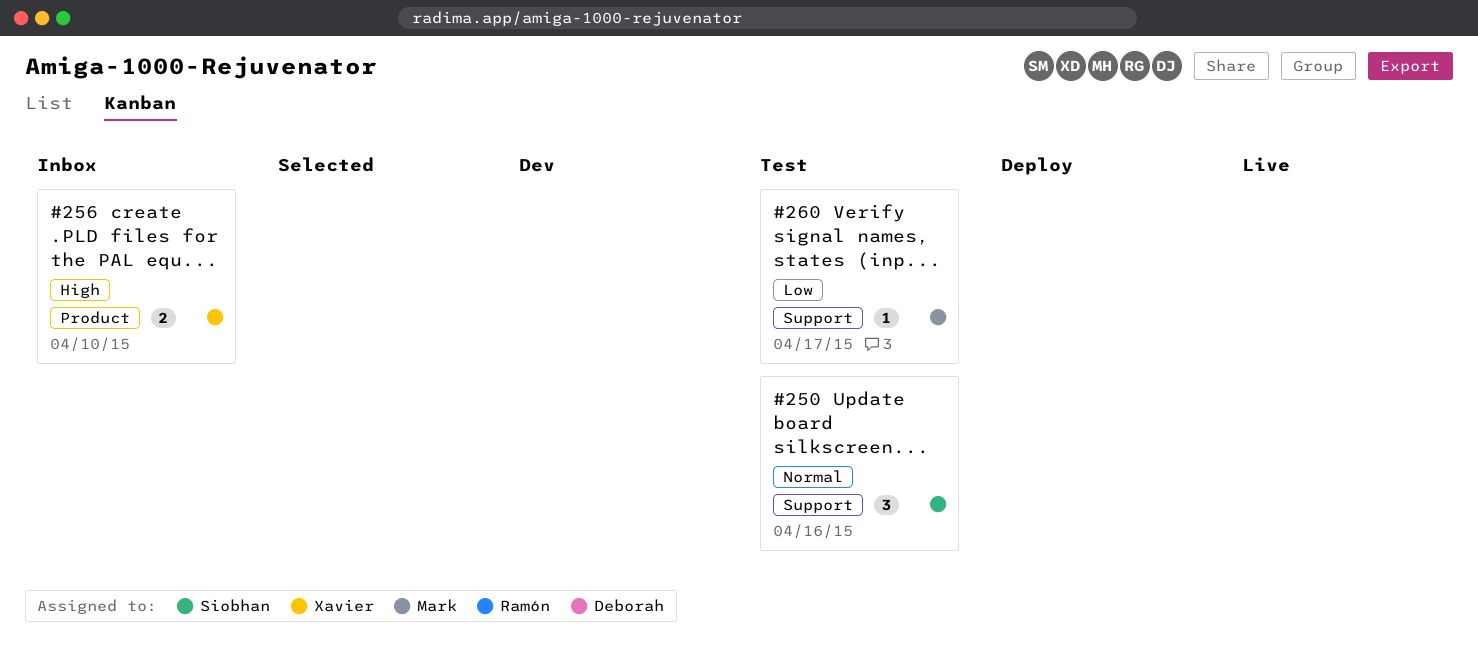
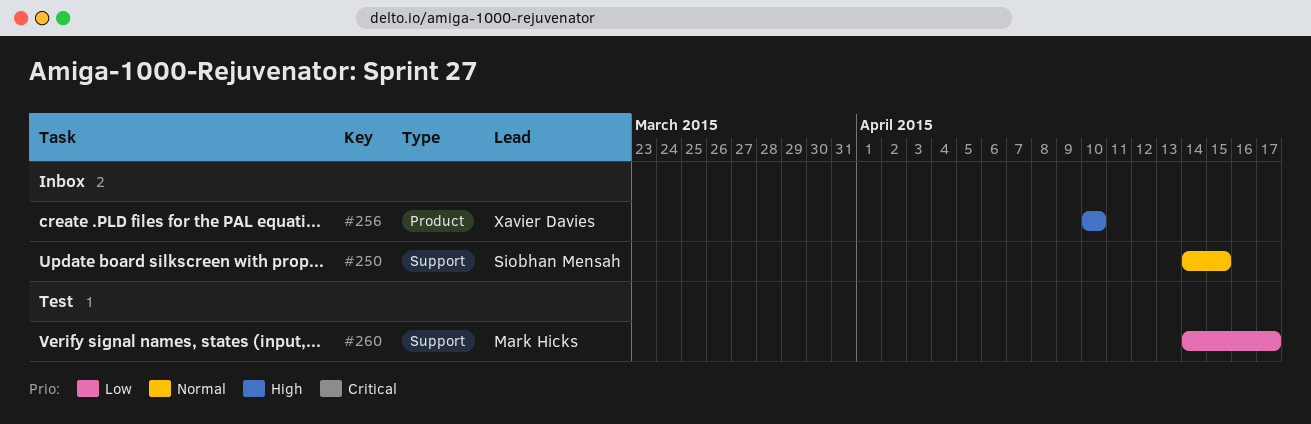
#250, status: Test -> Inbox
#250, due: Apr 16 -> Apr 15

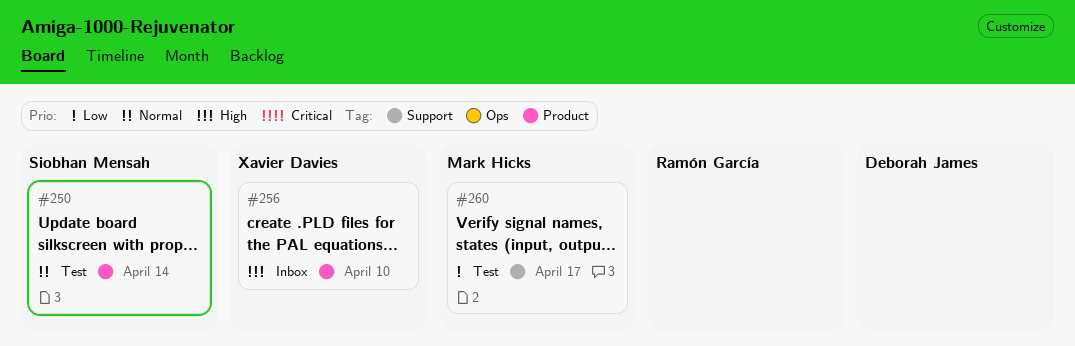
#250, status: Inbox -> Test
#250, label: Support -> Product
#250, due: Apr 15 -> Apr 14

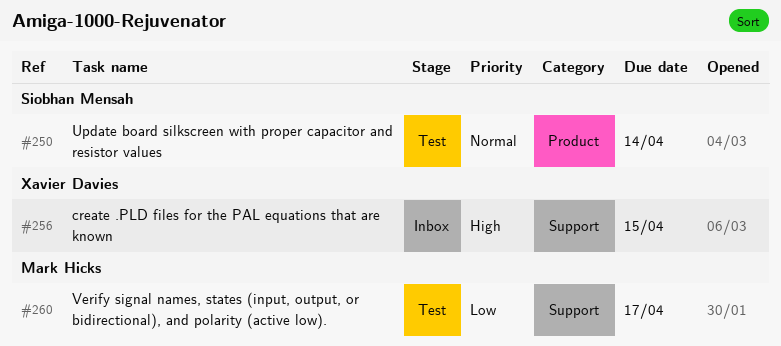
#256, label: Product -> Support
#256, due: Apr 10 -> Apr 15

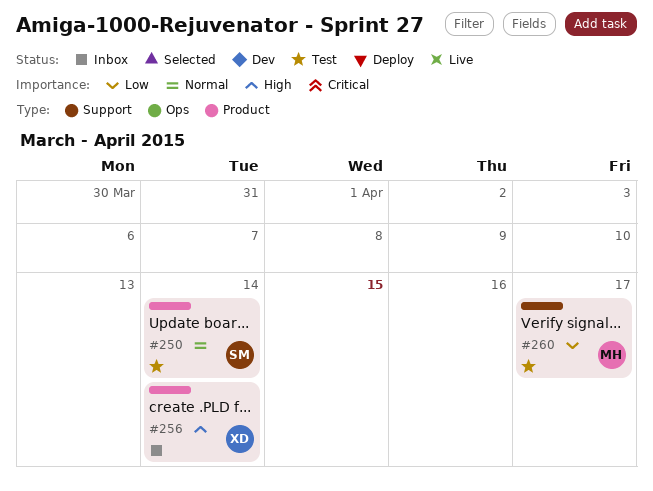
#256, label: Support -> Product
#256, due: Apr 15 -> Apr 14

